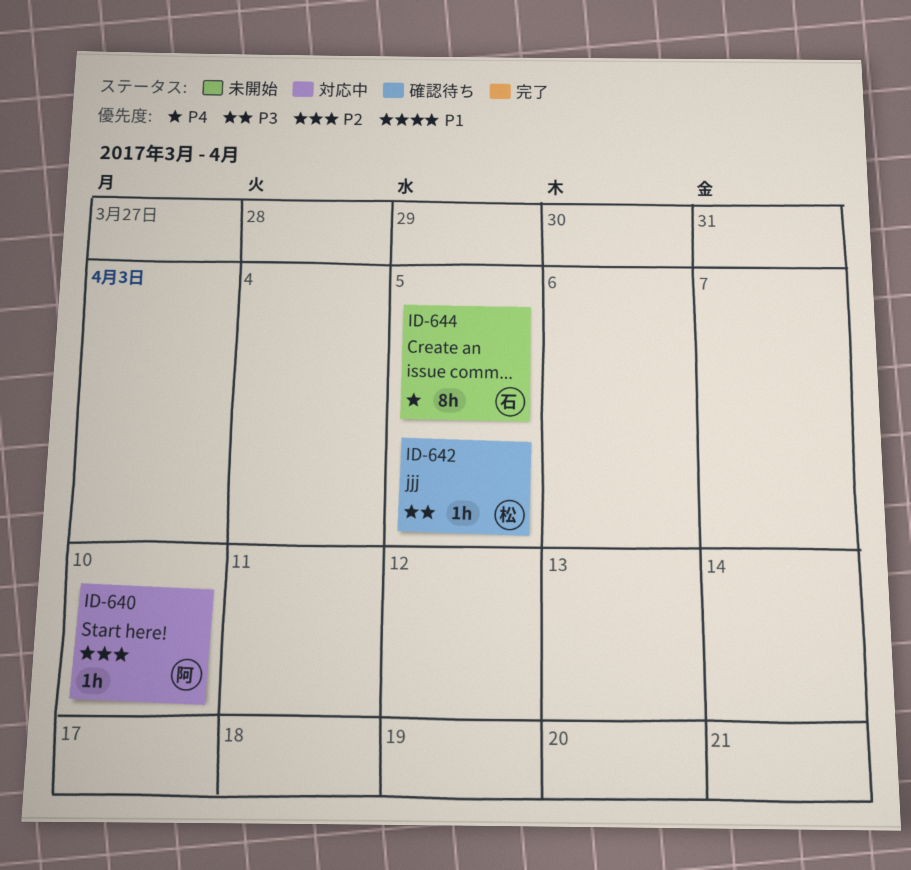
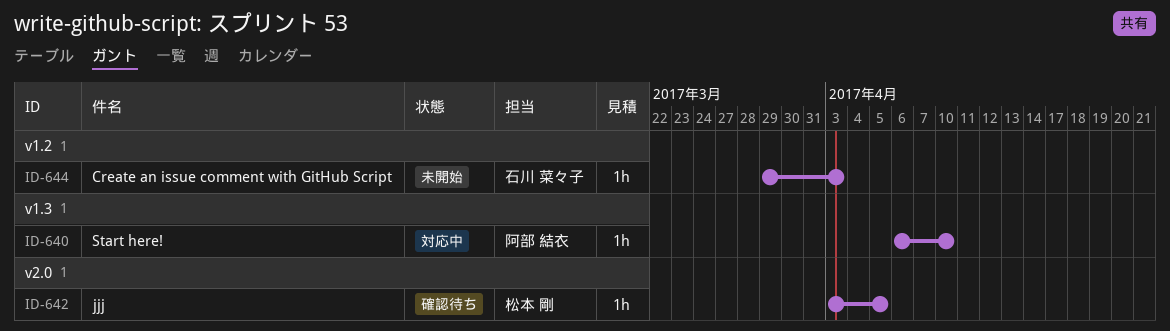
ID-644, estimate: 8h -> 1h
ID-644, due: Apr 5 -> Apr 3

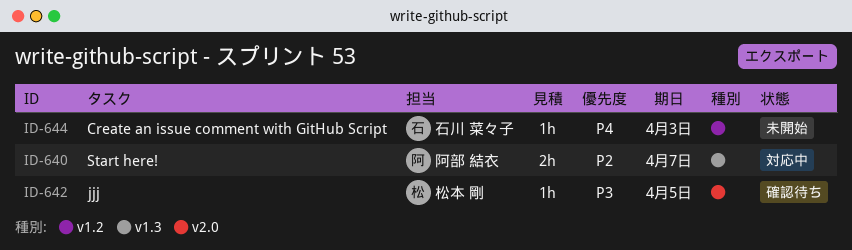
ID-640, estimate: 1h -> 2h
ID-640, due: Apr 10 -> Apr 7

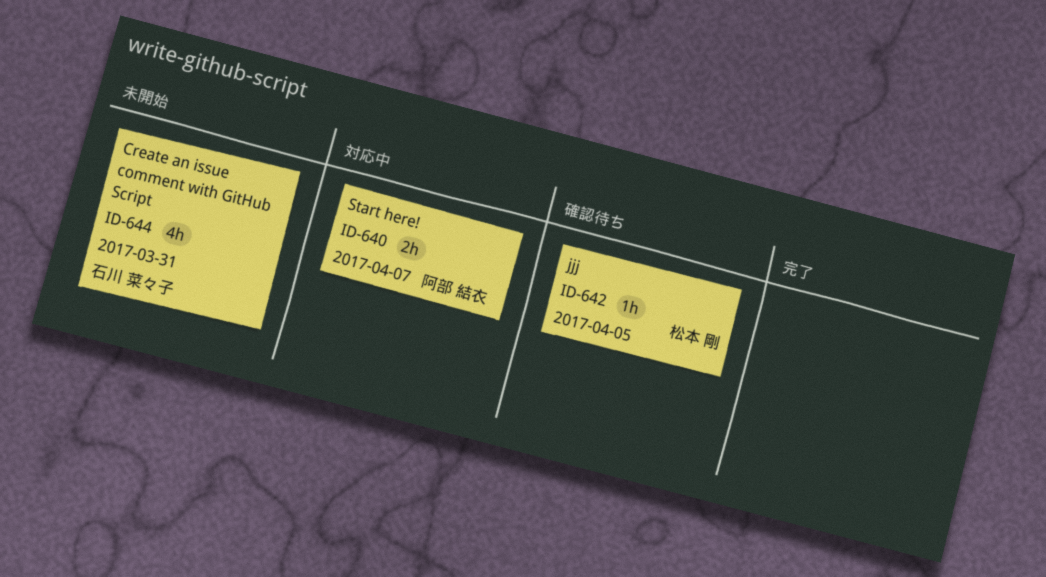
ID-644, estimate: 1h -> 4h
ID-644, due: Apr 3 -> Mar 31

